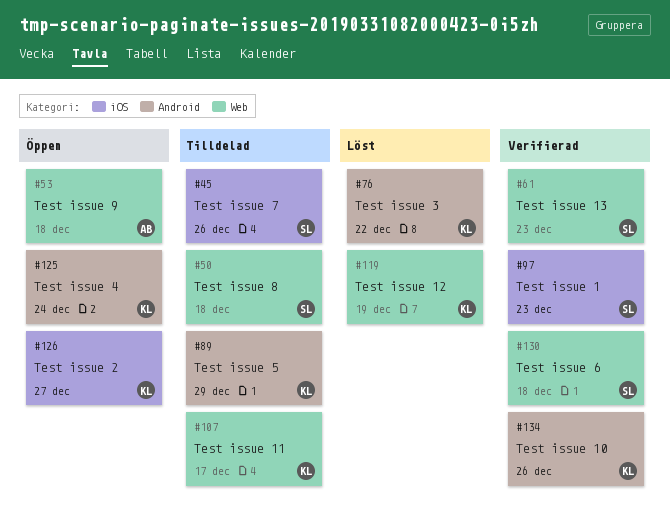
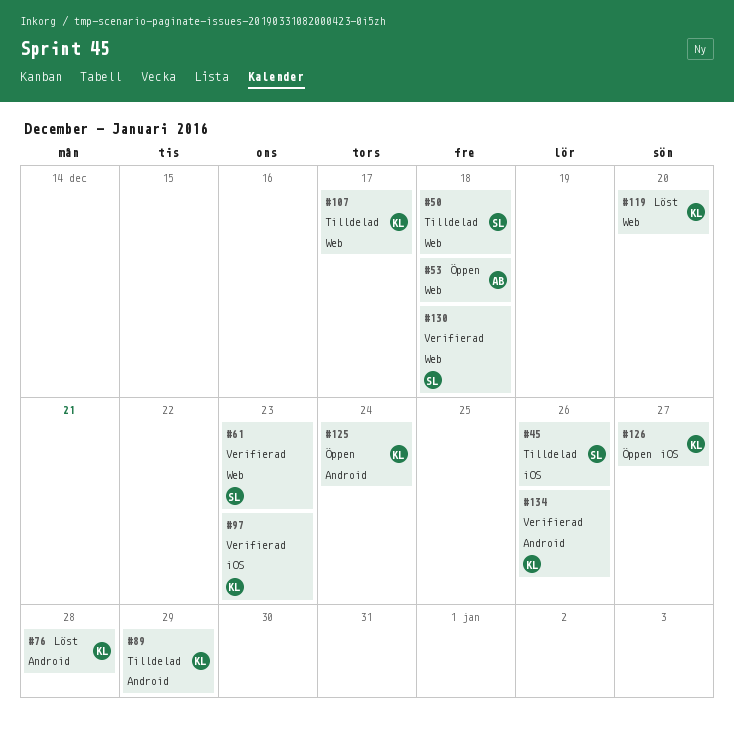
#76, due: Dec 22 -> Dec 28
#97, owner: SL -> KL
#119, due: Dec 19 -> Dec 20

